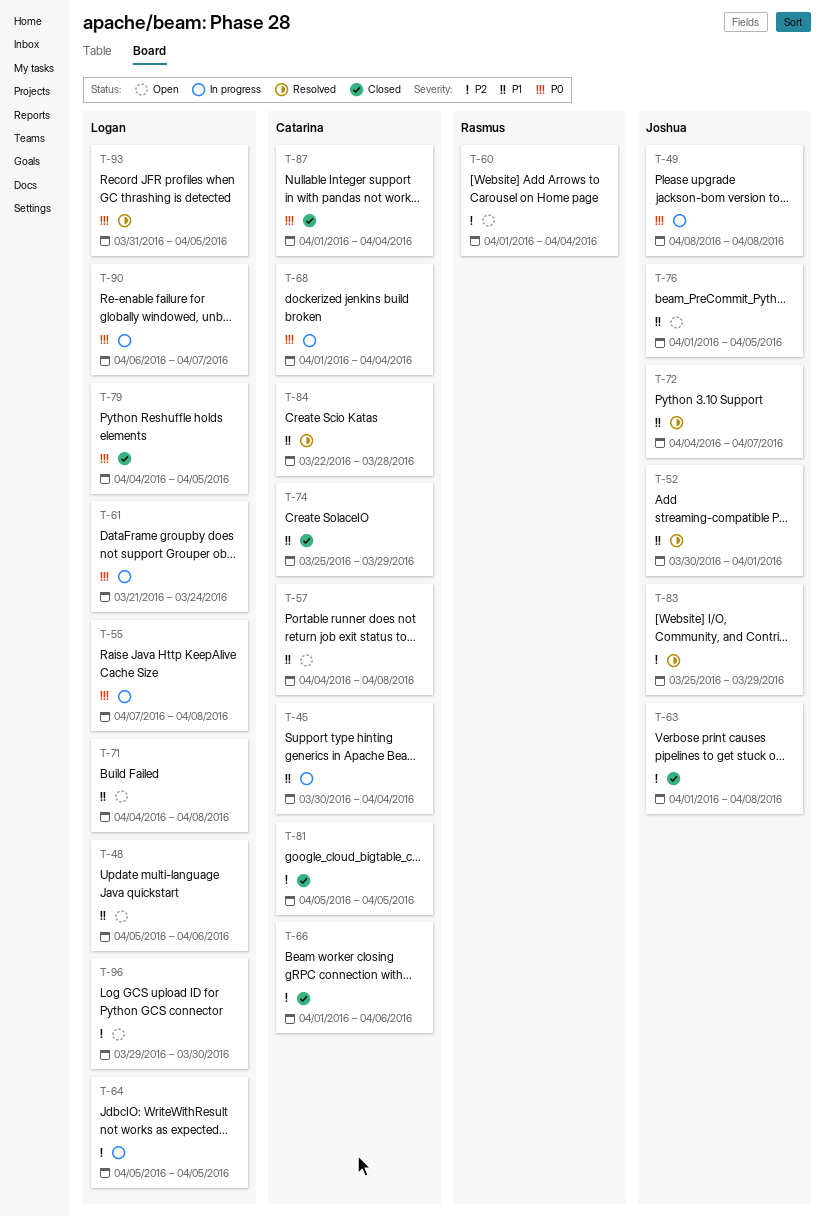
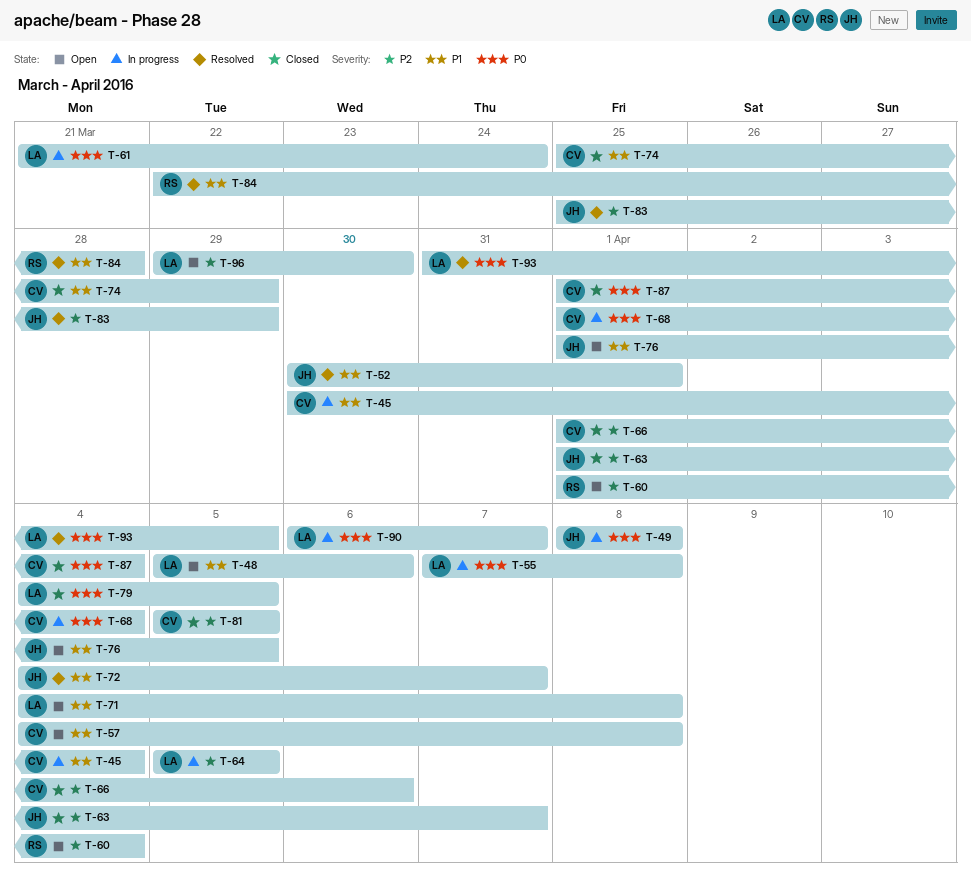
T-63, due: Apr 8 -> Apr 7
T-84, owner: Catarina -> Rasmus

